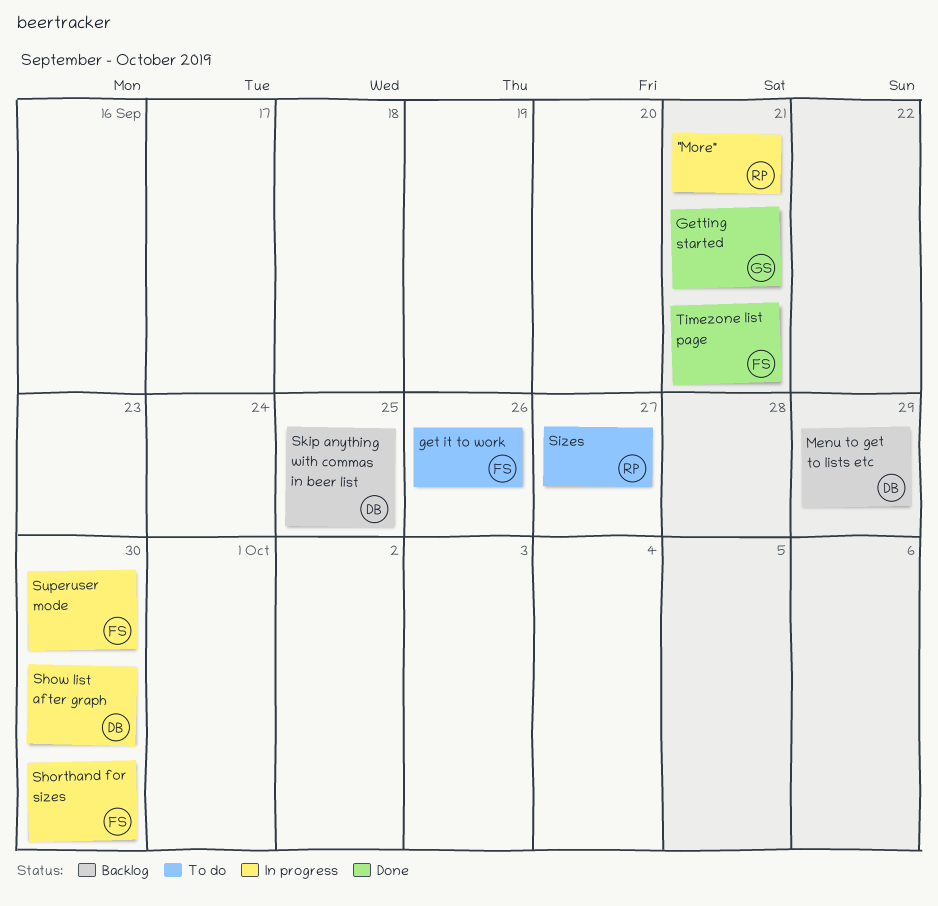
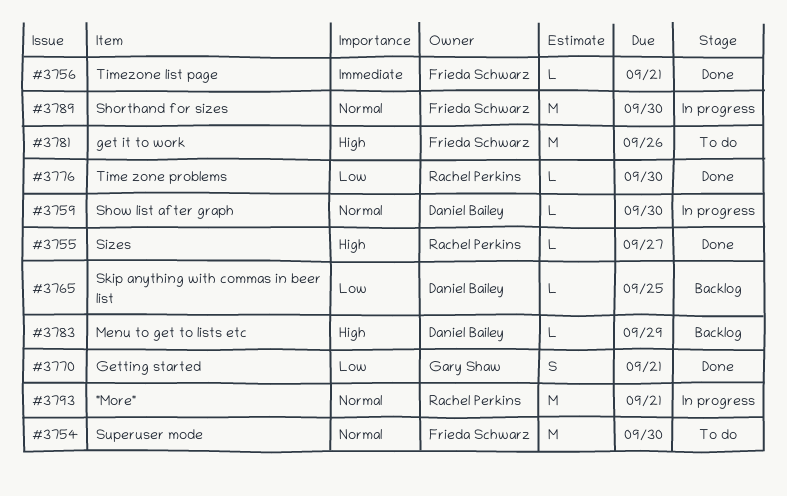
Sizes, status: To do -> Done
Superuser mode, status: In progress -> To do
Time zone problems: none -> present

